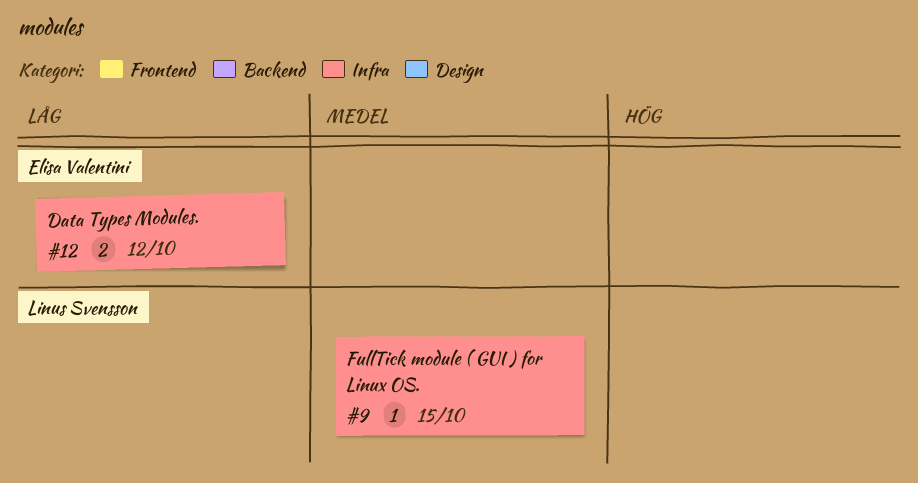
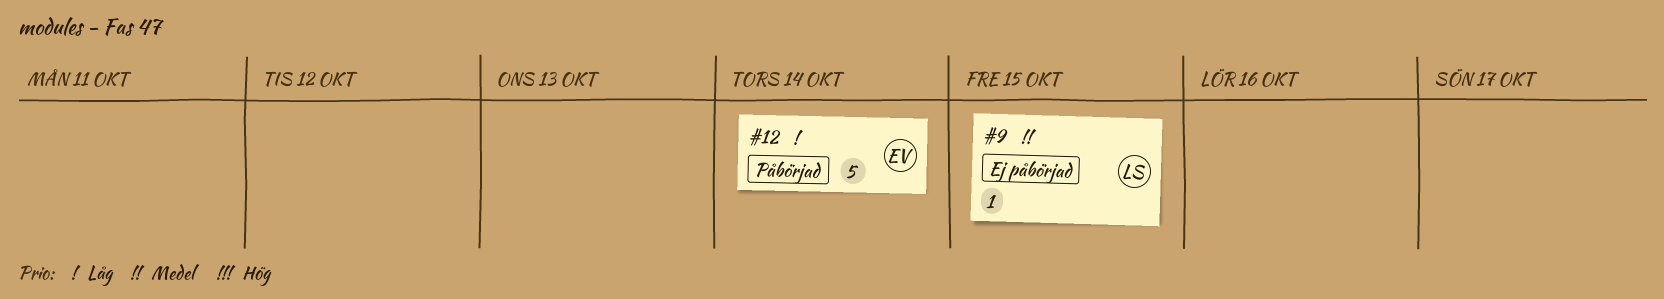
#12, estimate: 2 -> 5
#12, due: Oct 12 -> Oct 14

